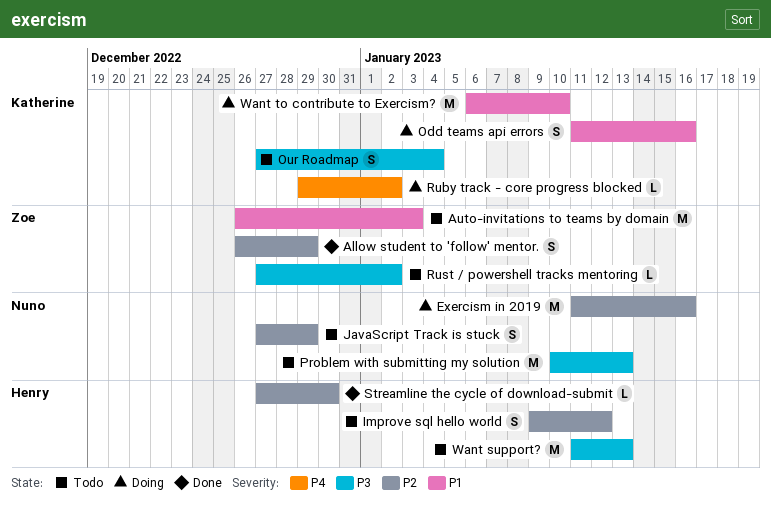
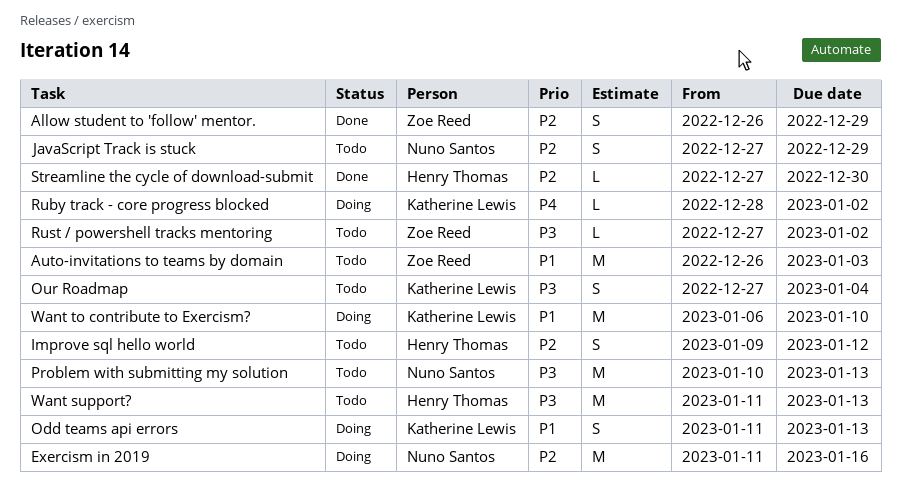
Odd teams api errors, due: Jan 16 -> Jan 13
Ruby track - core progress blocked, start: Dec 29 -> Dec 28

